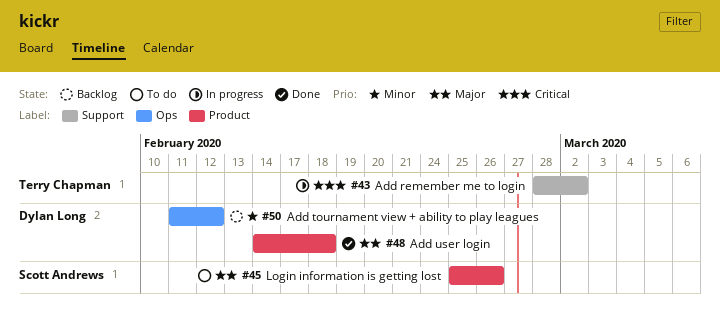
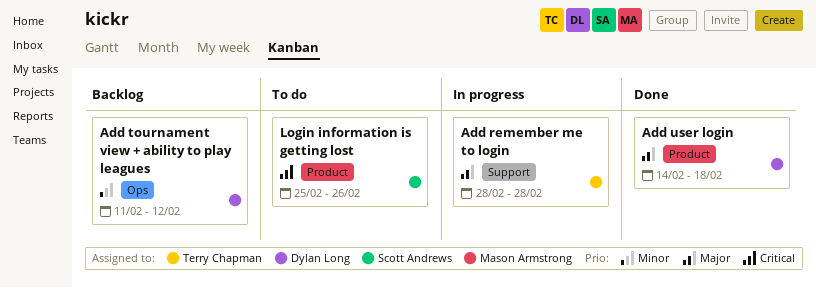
Add remember me to login, priority: Critical -> Major
Add remember me to login, due: Mar 2 -> Feb 28
Login information is getting lost, priority: Major -> Critical

